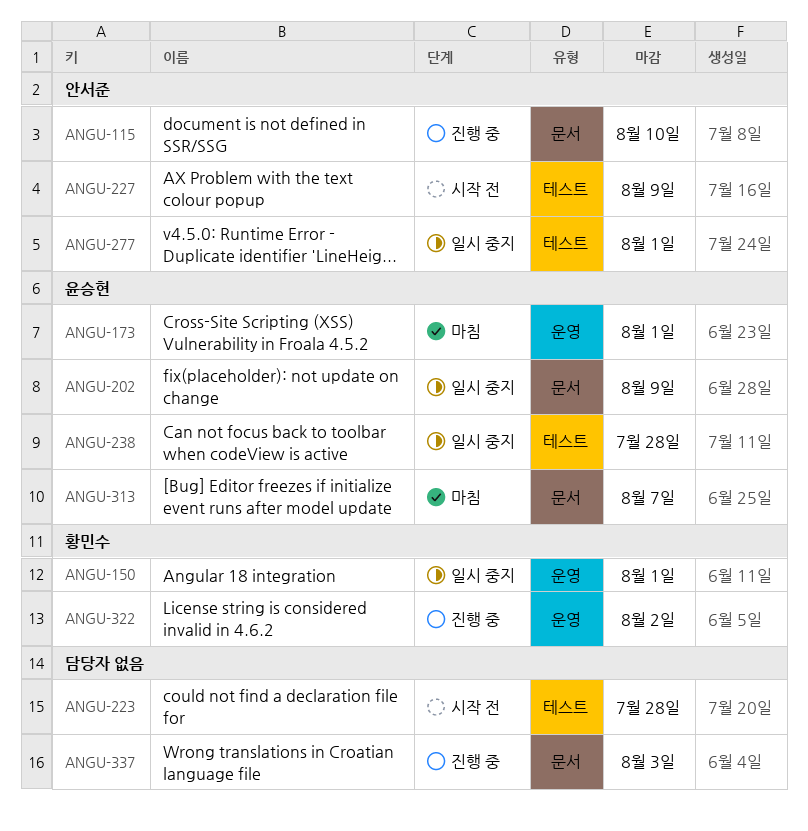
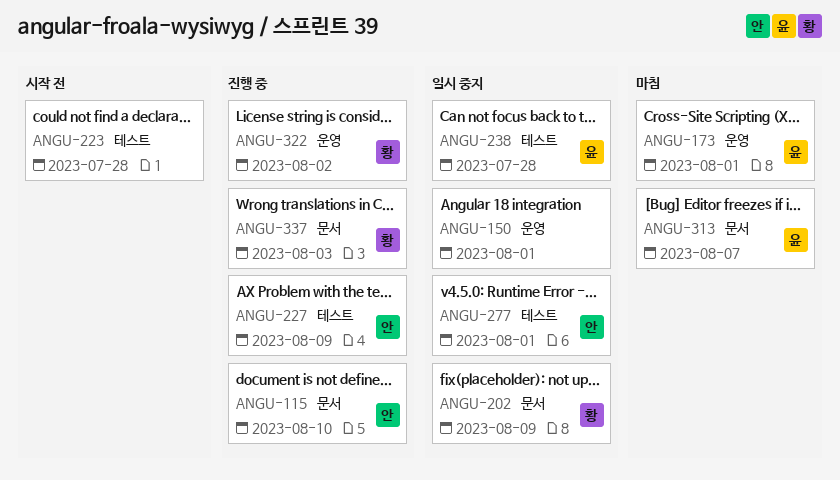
ANGU-150, owner: 황민수 -> none
ANGU-202, owner: 윤승현 -> 황민수
ANGU-227, status: 시작 전 -> 진행 중
ANGU-337, owner: none -> 황민수

